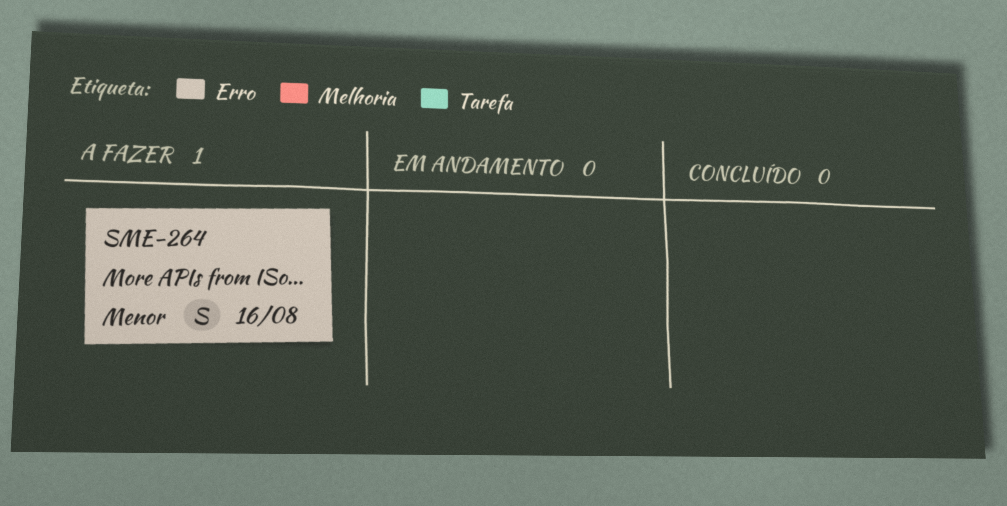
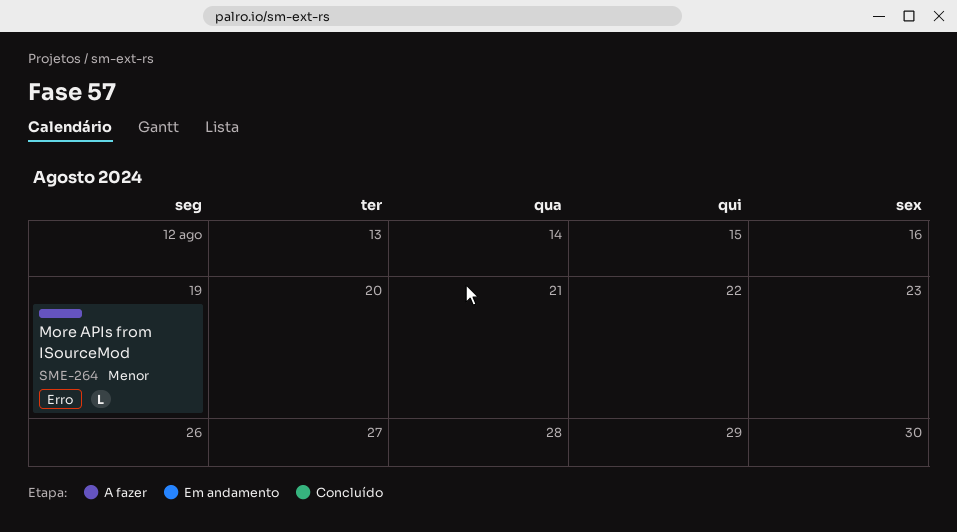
SME-264, estimate: S -> L
SME-264, due: Aug 16 -> Aug 19

